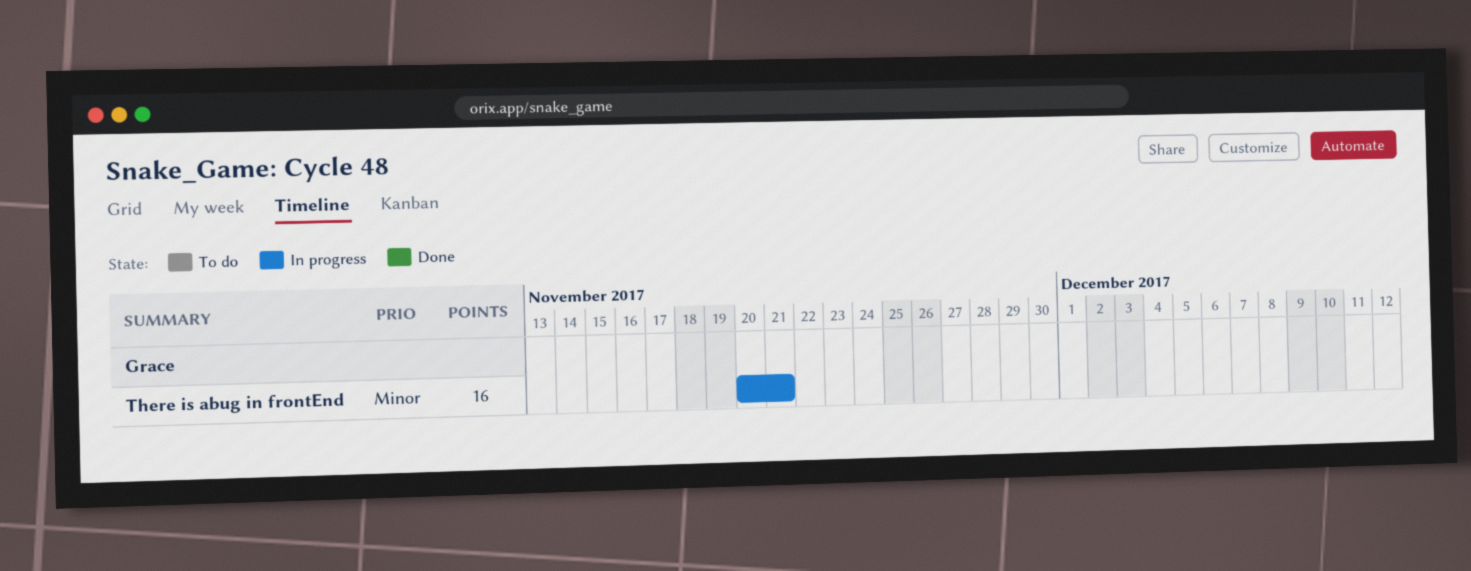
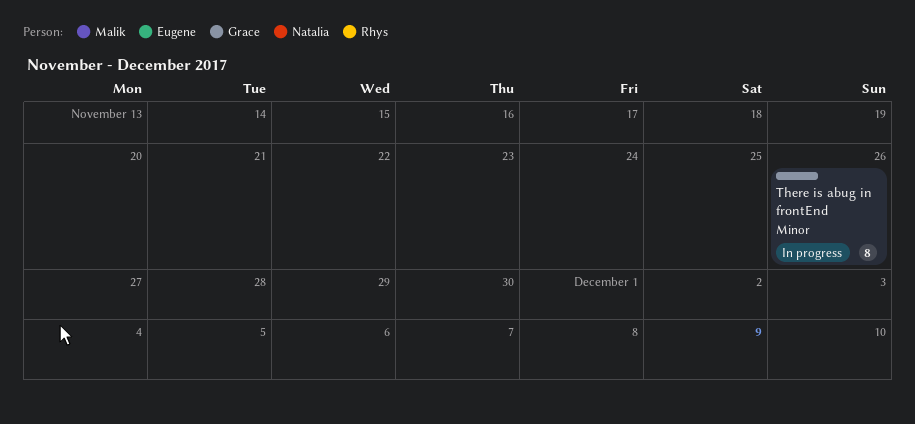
There is abug in frontEnd, estimate: 16 -> 8
There is abug in frontEnd, due: Nov 21 -> Nov 26

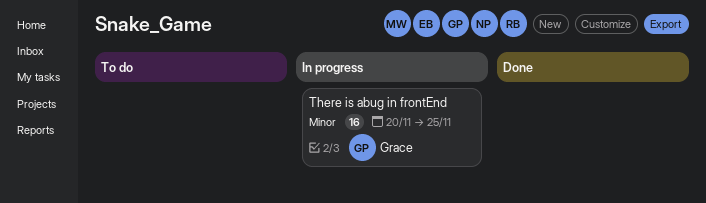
There is abug in frontEnd, estimate: 8 -> 16
There is abug in frontEnd, due: Nov 26 -> Nov 25

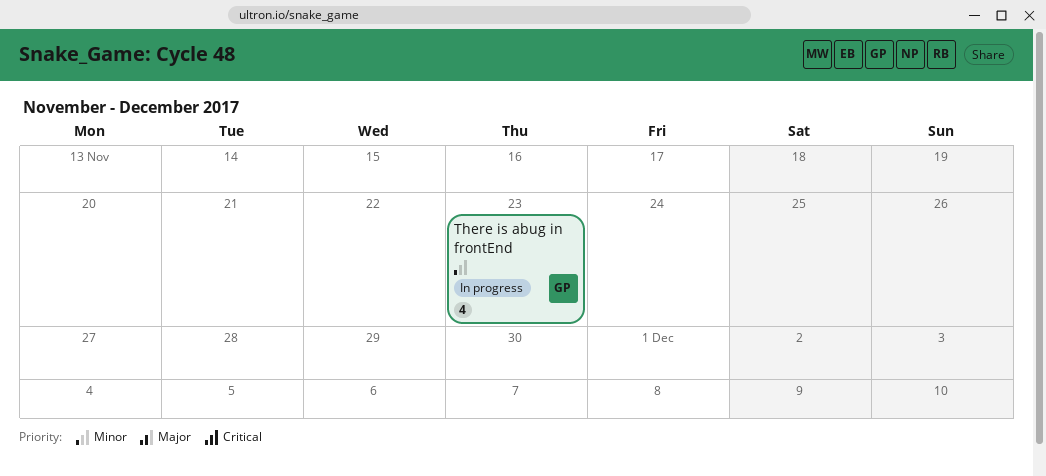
There is abug in frontEnd, estimate: 16 -> 4
There is abug in frontEnd, due: Nov 25 -> Nov 23

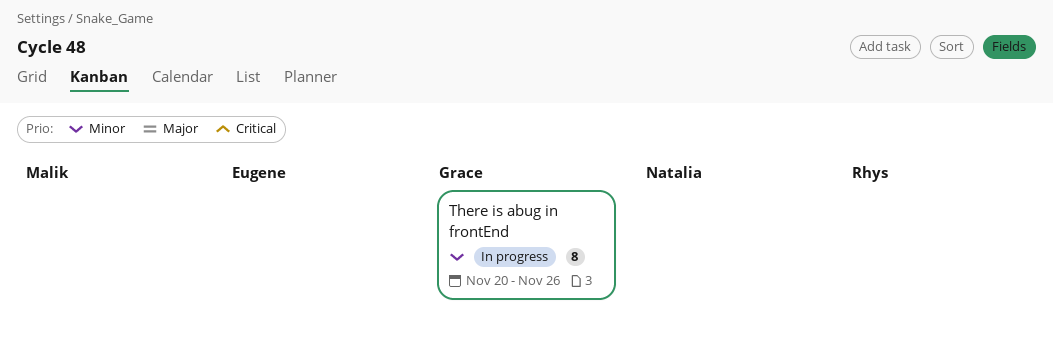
There is abug in frontEnd, estimate: 4 -> 8
There is abug in frontEnd, due: Nov 23 -> Nov 26

